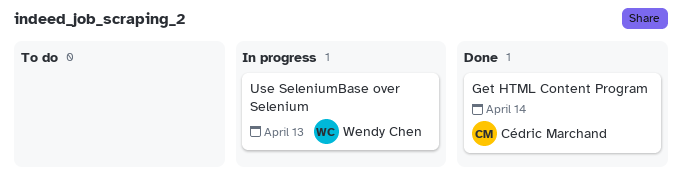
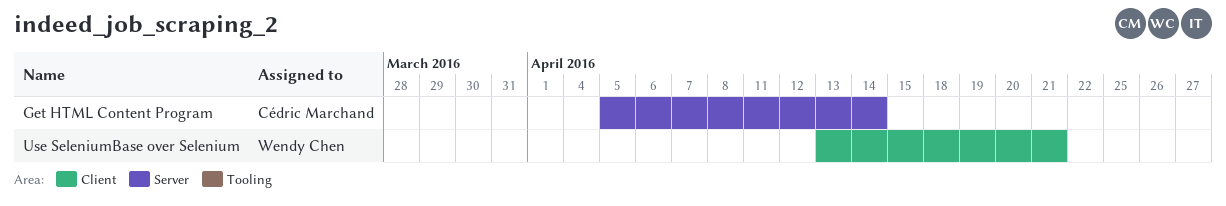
Use SeleniumBase over Selenium, due: Apr 13 -> Apr 21

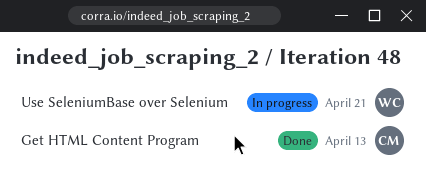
Get HTML Content Program, due: Apr 14 -> Apr 13

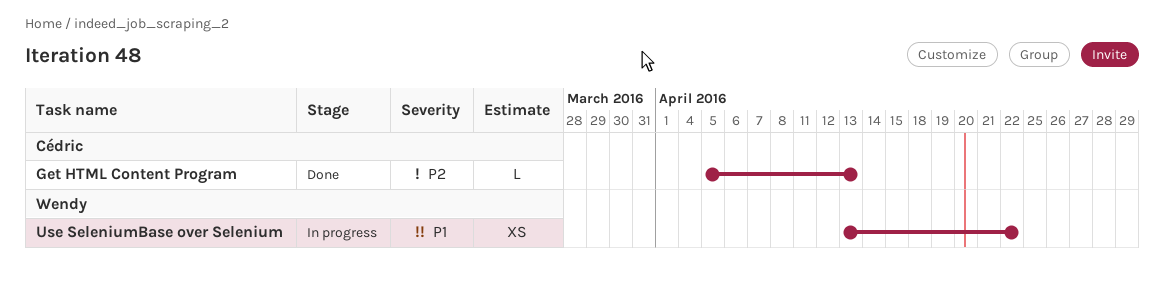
Use SeleniumBase over Selenium, due: Apr 21 -> Apr 22

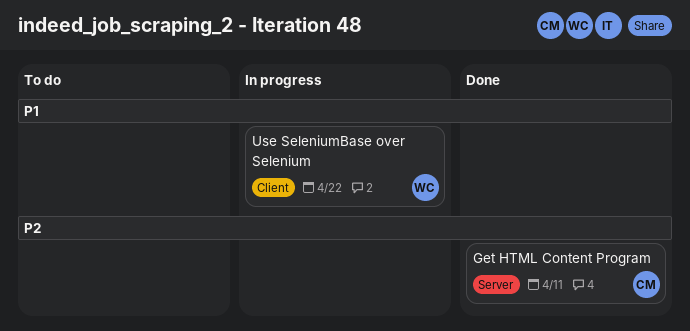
Get HTML Content Program, due: Apr 13 -> Apr 11

